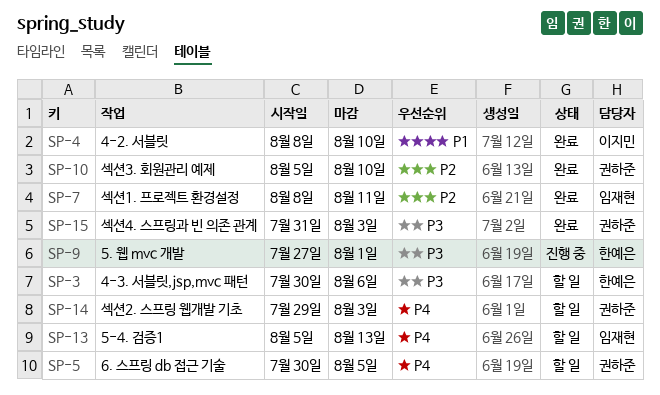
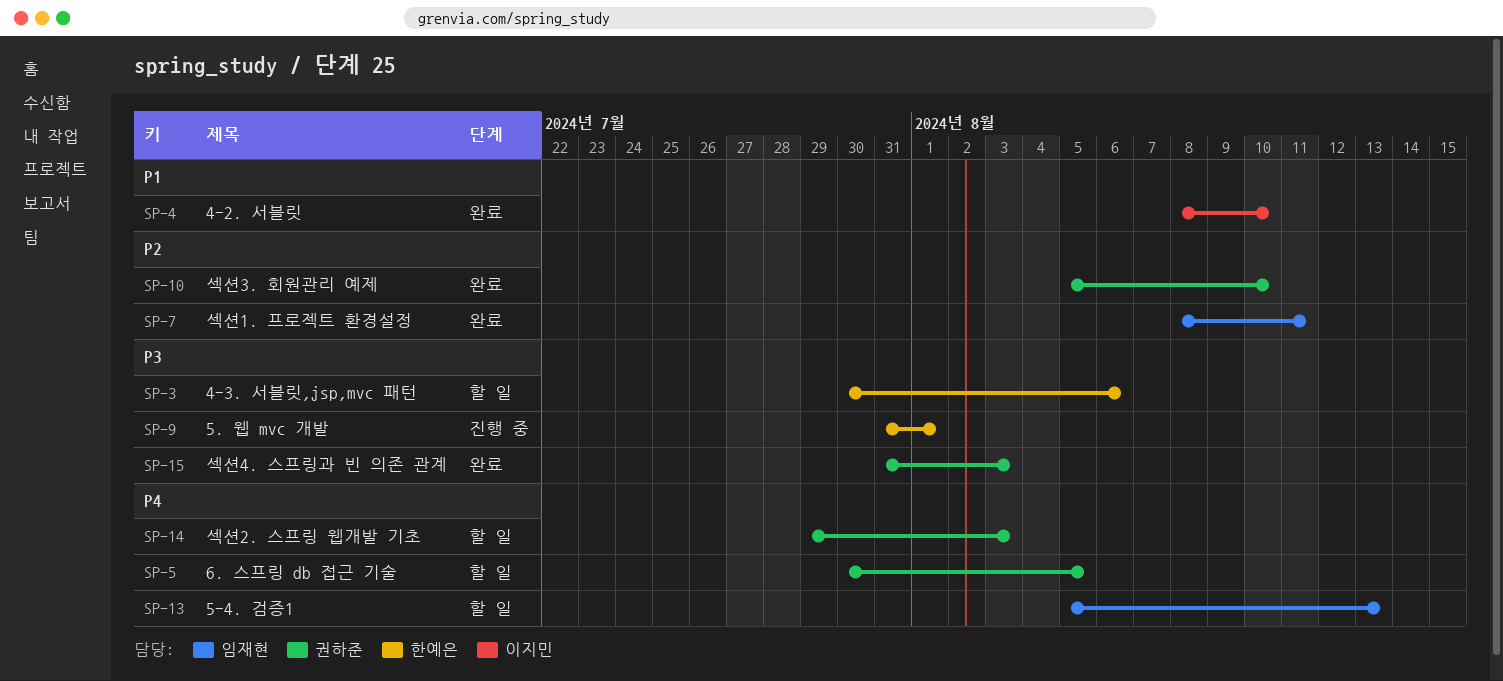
SP-9, start: Jul 27 -> Jul 31

